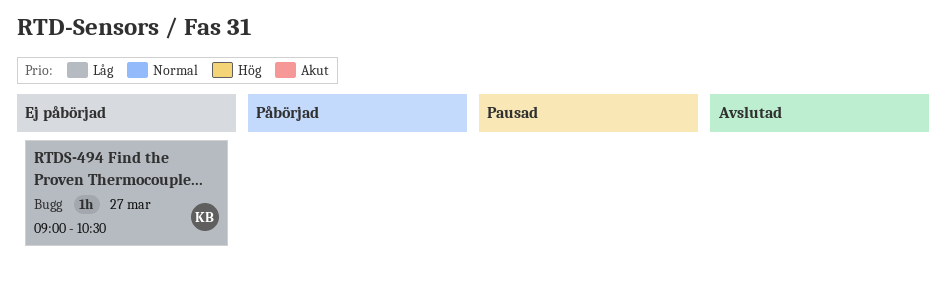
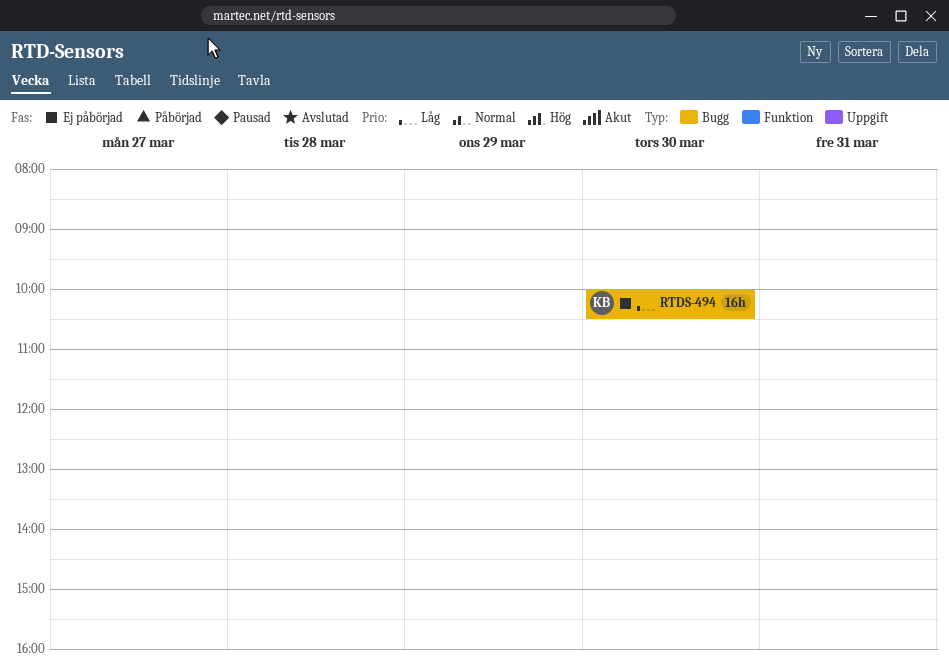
RTDS-494, estimate: 1h -> 16h
RTDS-494, day: Mar 27 -> Mar 30
RTDS-494, begins: 09:00 -> 10:00

